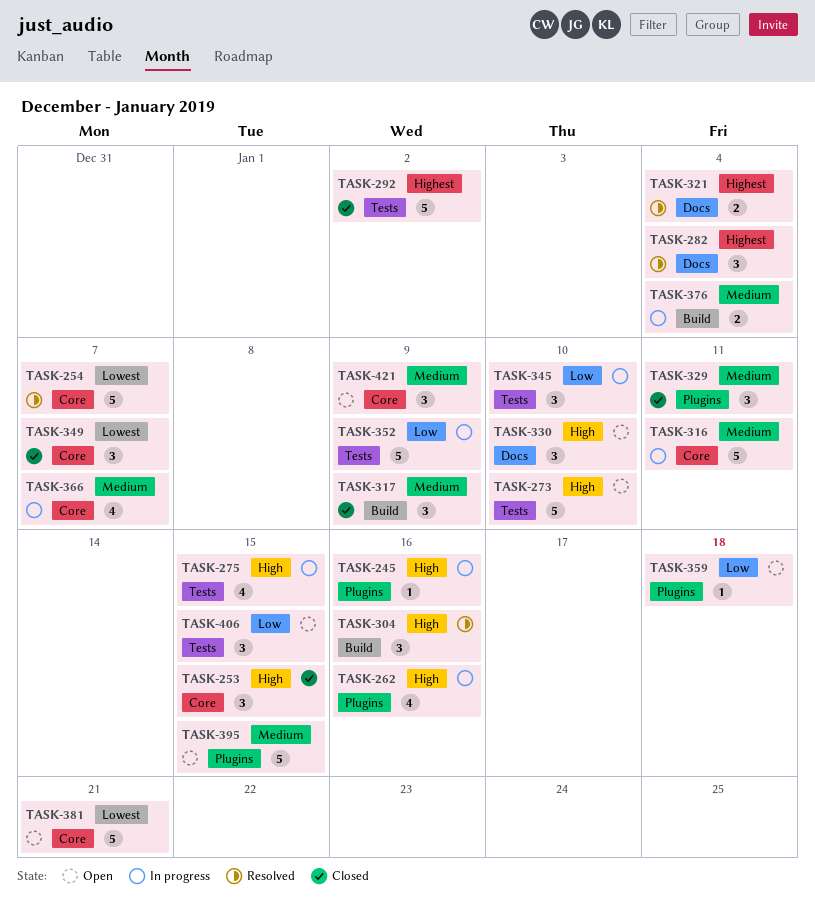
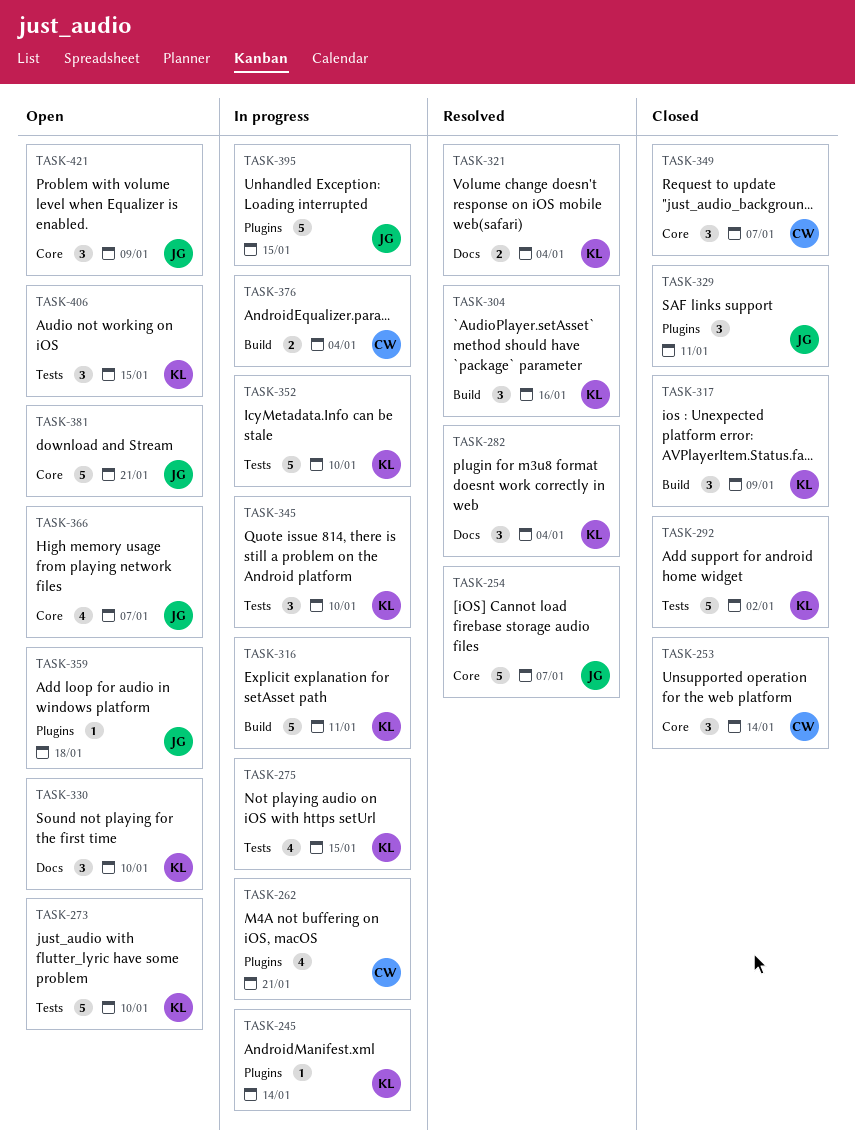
TASK-245, due: Jan 16 -> Jan 14
TASK-253, due: Jan 15 -> Jan 14
TASK-262, due: Jan 16 -> Jan 21
TASK-316, label: Core -> Build
TASK-352, due: Jan 9 -> Jan 10
TASK-366, status: In progress -> Open
TASK-395, status: Open -> In progress

